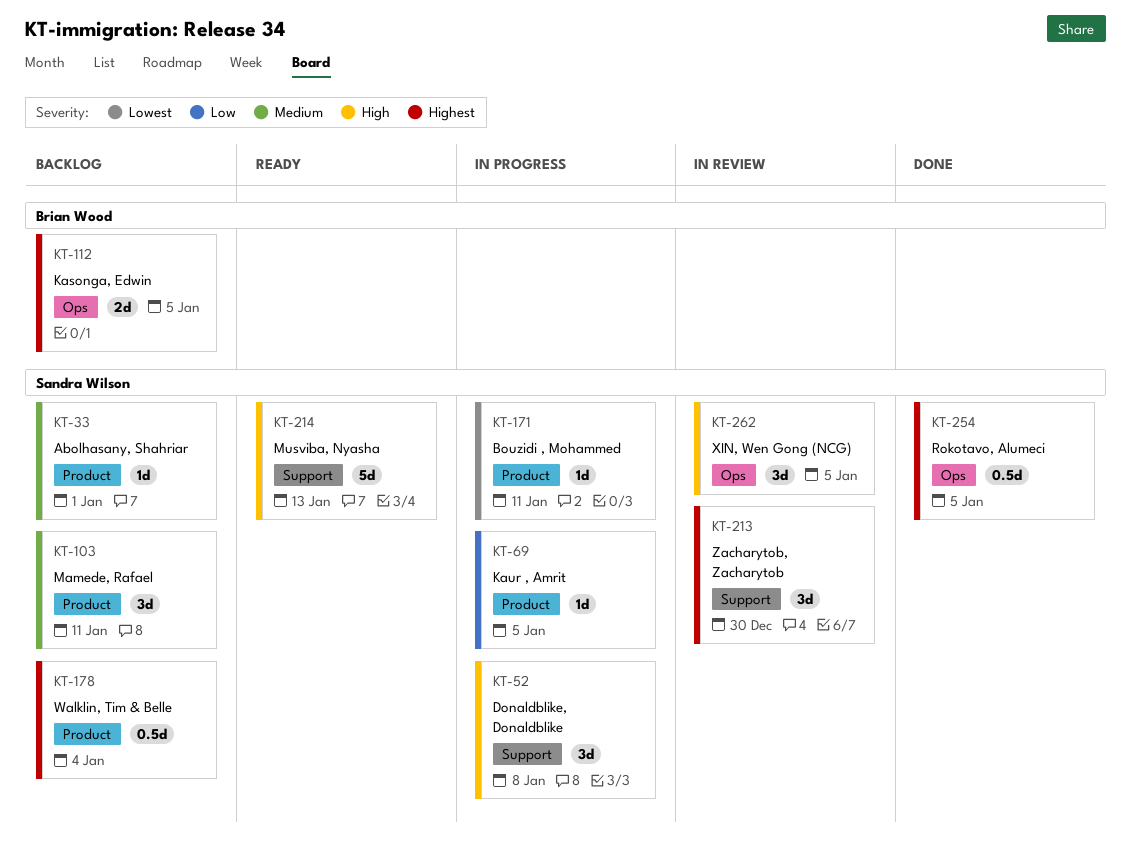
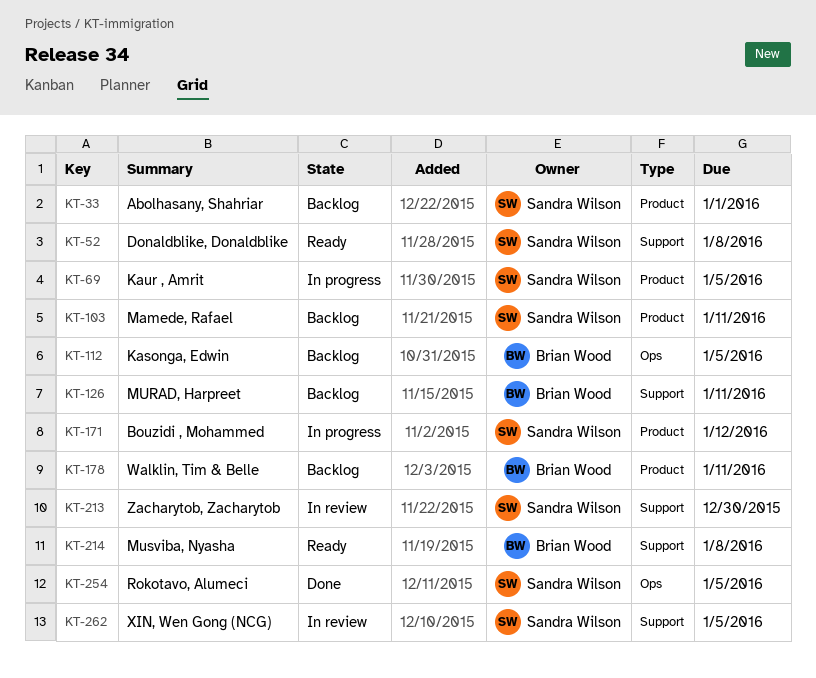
KT-52, status: In progress -> Ready
KT-126: none -> present
KT-171, due: Jan 11 -> Jan 12
KT-178, owner: Sandra Wilson -> Brian Wood
KT-178, due: Jan 4 -> Jan 11
KT-214, owner: Sandra Wilson -> Brian Wood
KT-214, due: Jan 13 -> Jan 8
KT-262, label: Ops -> Support

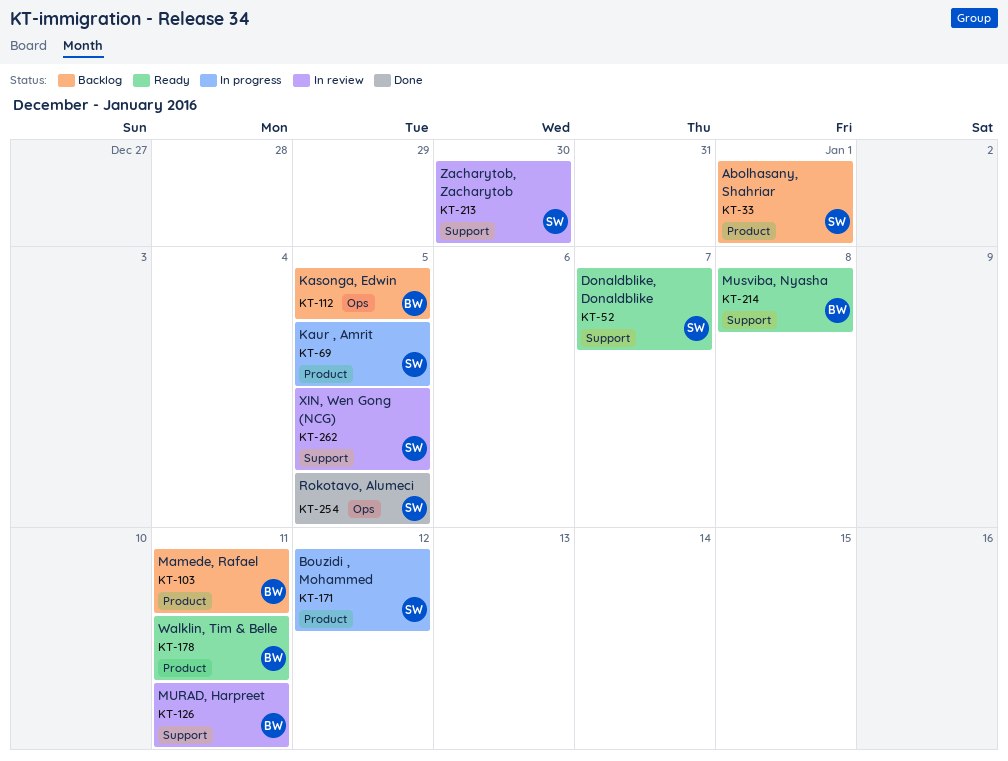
KT-52, due: Jan 8 -> Jan 7
KT-103, owner: Sandra Wilson -> Brian Wood
KT-126, status: Backlog -> In review
KT-178, status: Backlog -> Ready

